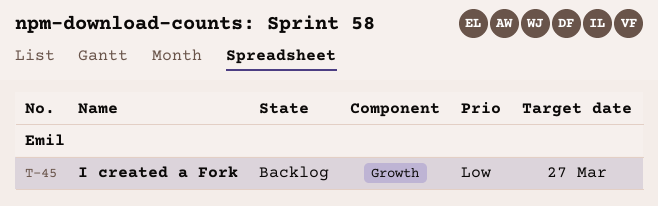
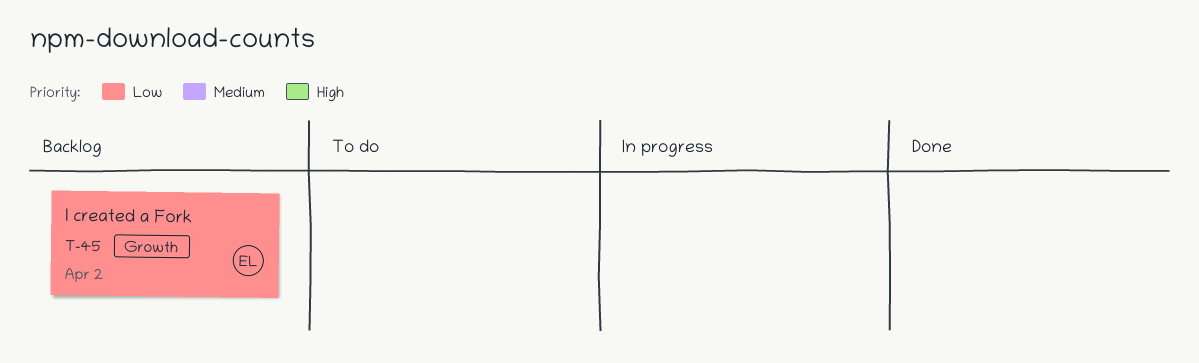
T-45, due: Mar 27 -> Apr 2

